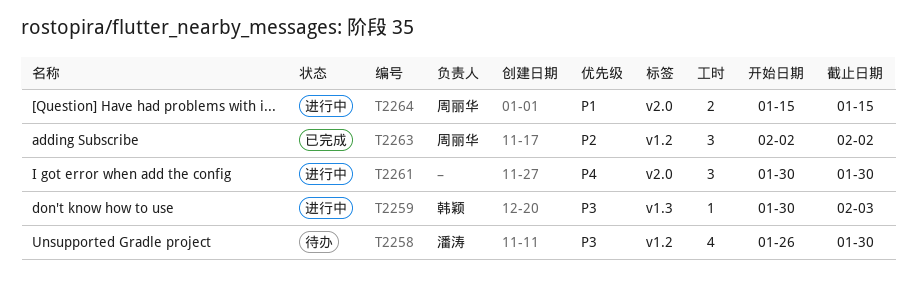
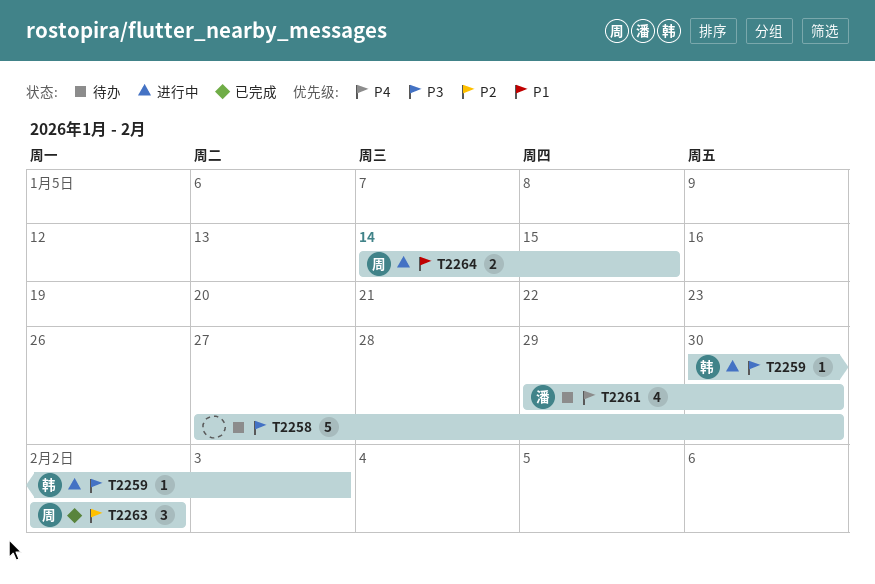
T2258, owner: 潘涛 -> none
T2258, estimate: 4 -> 5
T2258, start: Jan 26 -> Jan 27
T2261, status: 进行中 -> 待办
T2261, owner: none -> 潘涛
T2261, estimate: 3 -> 4
T2261, start: Jan 30 -> Jan 29
T2264, start: Jan 15 -> Jan 14

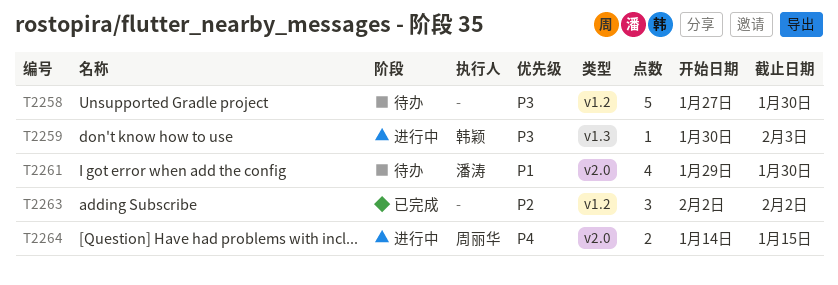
T2261, priority: P4 -> P1
T2263, owner: 周丽华 -> none
T2264, priority: P1 -> P4

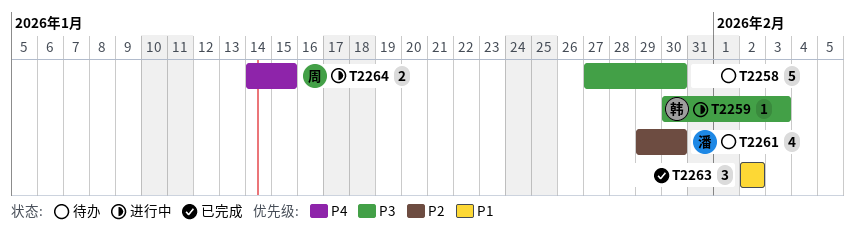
T2261, priority: P1 -> P2
T2263, priority: P2 -> P1

